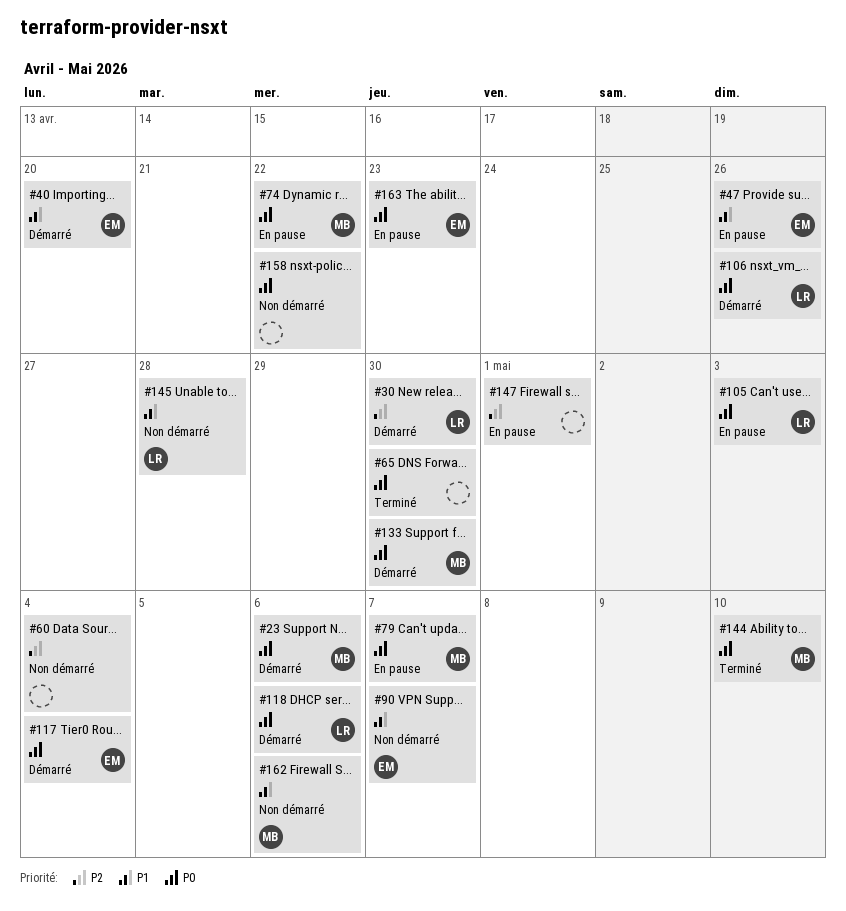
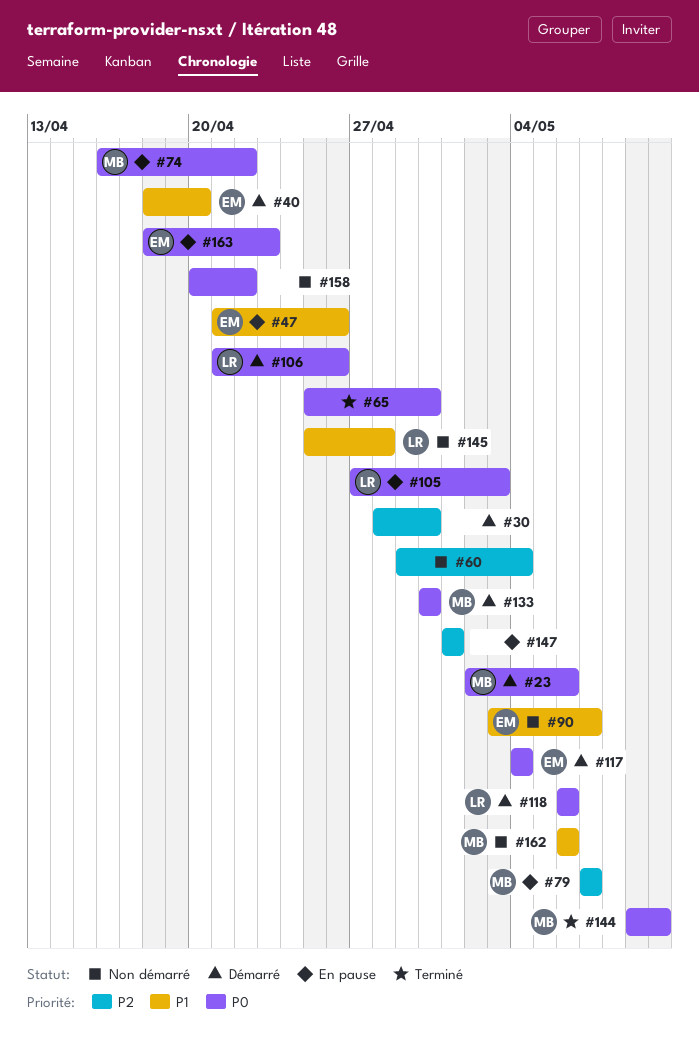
#30, owner: LR -> none
#79, priority: P0 -> P2

